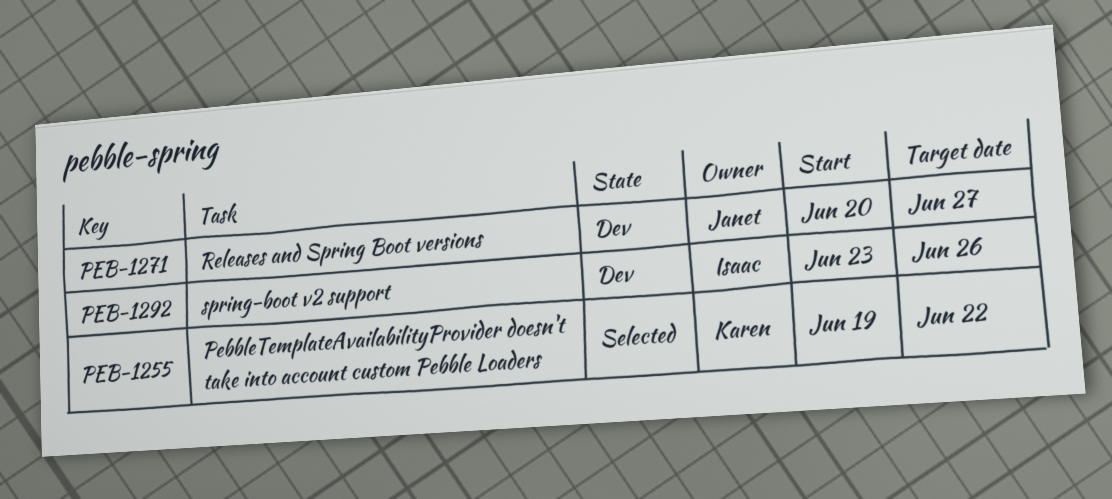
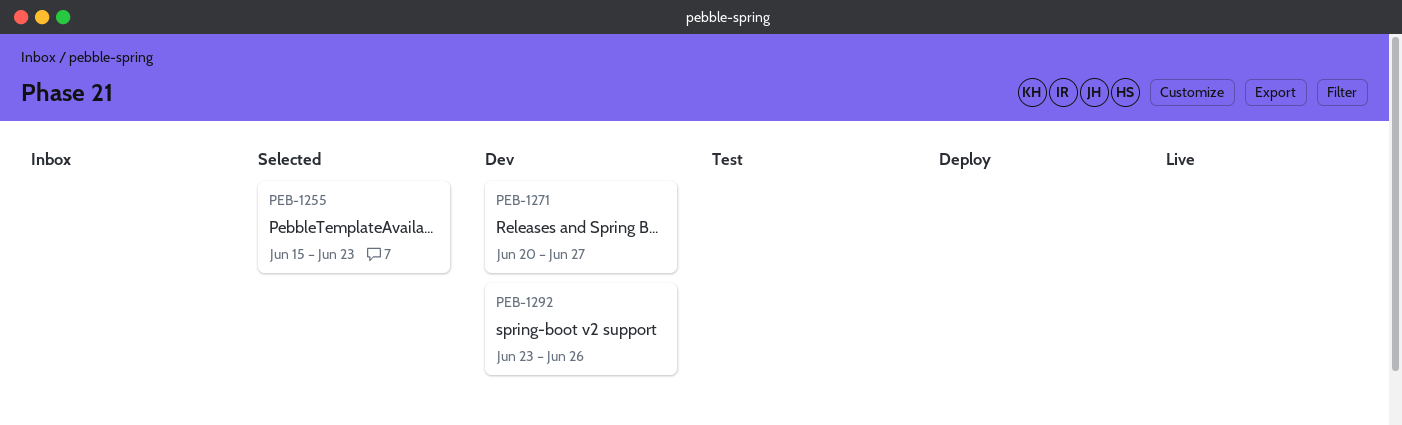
PEB-1255, start: Jun 19 -> Jun 15
PEB-1255, due: Jun 22 -> Jun 23

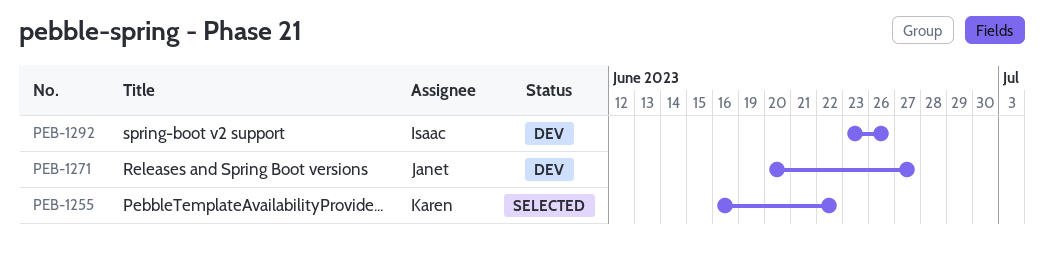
PEB-1255, start: Jun 15 -> Jun 16
PEB-1255, due: Jun 23 -> Jun 22

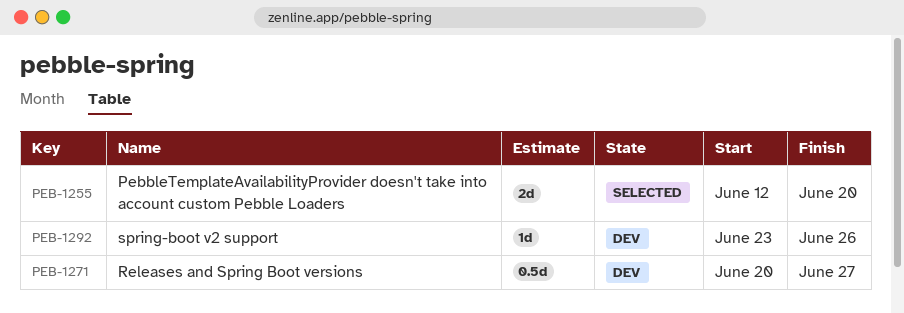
PEB-1255, start: Jun 16 -> Jun 12
PEB-1255, due: Jun 22 -> Jun 20

